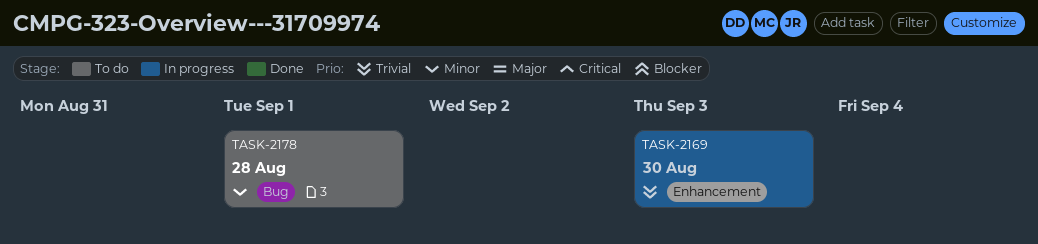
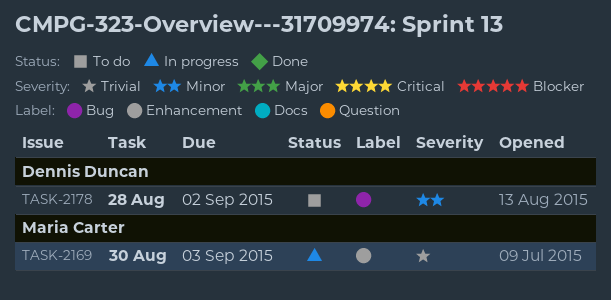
TASK-2178, due: Sep 1 -> Sep 2

